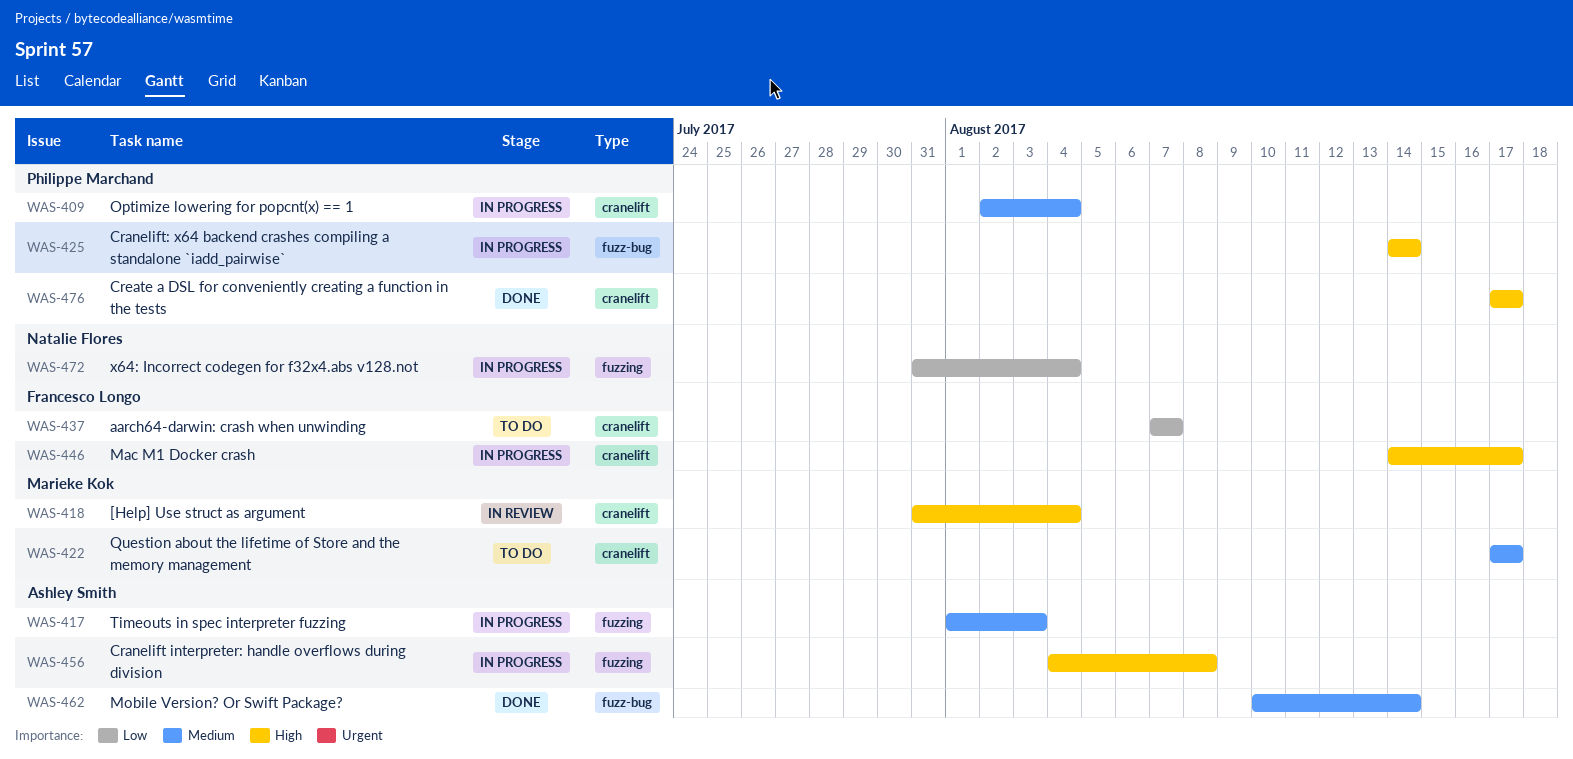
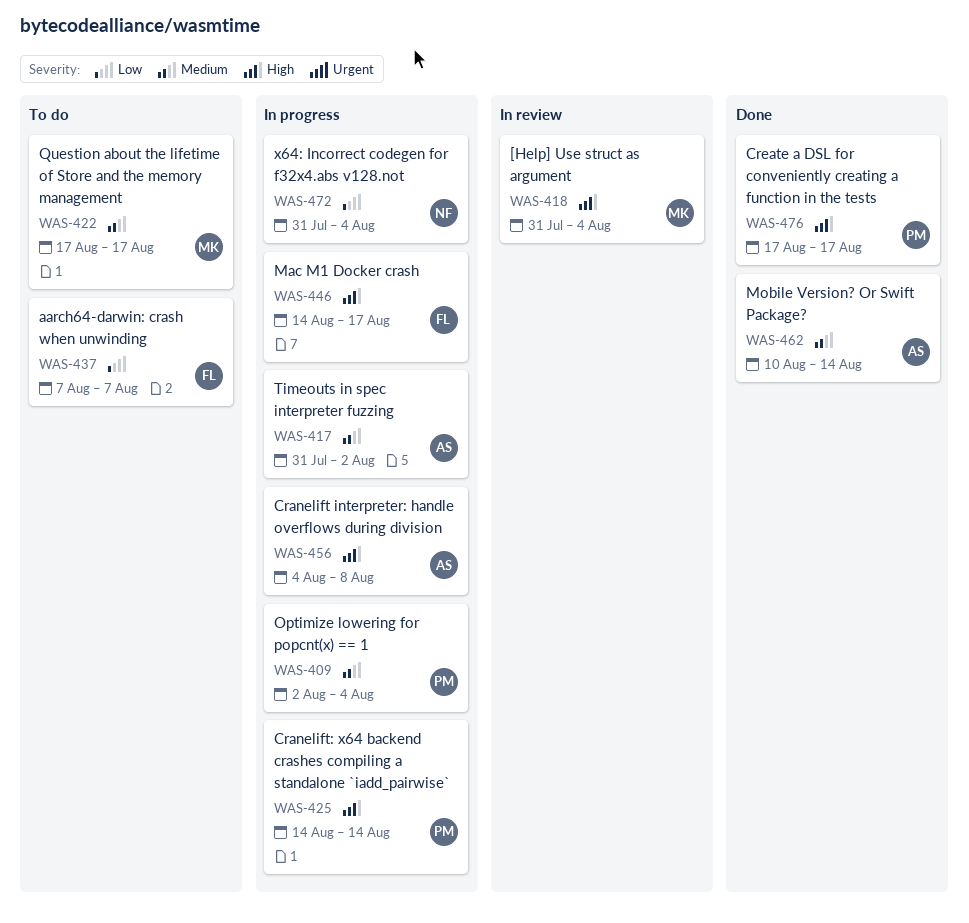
WAS-417, start: Aug 1 -> Jul 31
WAS-417, due: Aug 3 -> Aug 2

